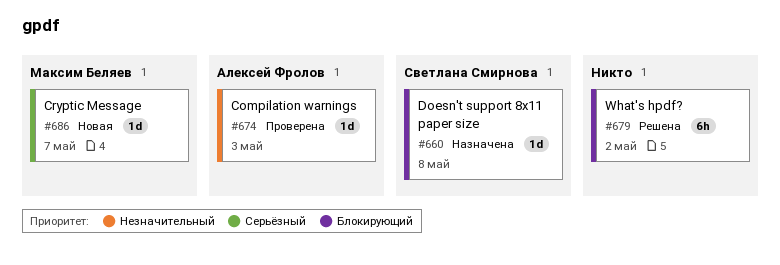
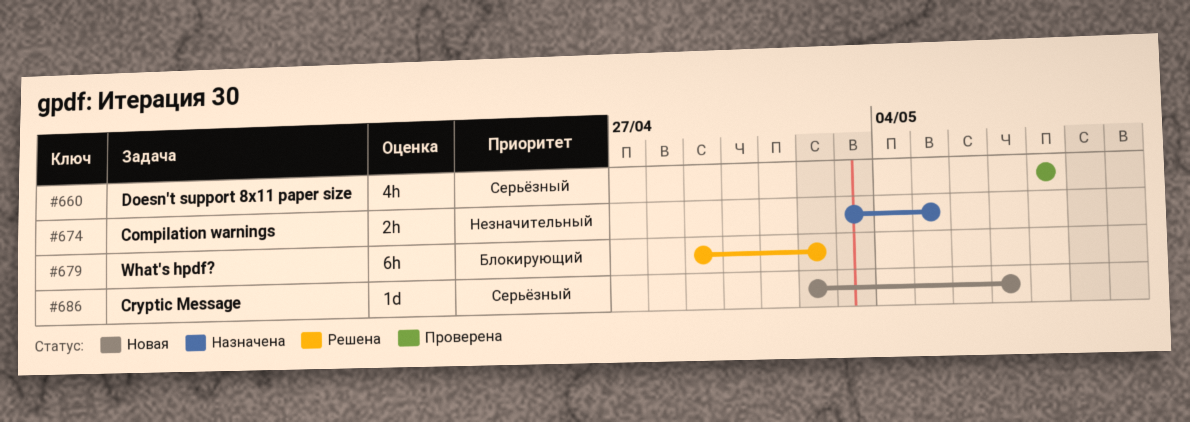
#660, status: Назначена -> Проверена
#660, priority: Блокирующий -> Серьёзный
#660, estimate: 1d -> 4h
#674, status: Проверена -> Назначена
#674, estimate: 1d -> 2h
#674, due: May 3 -> May 5

